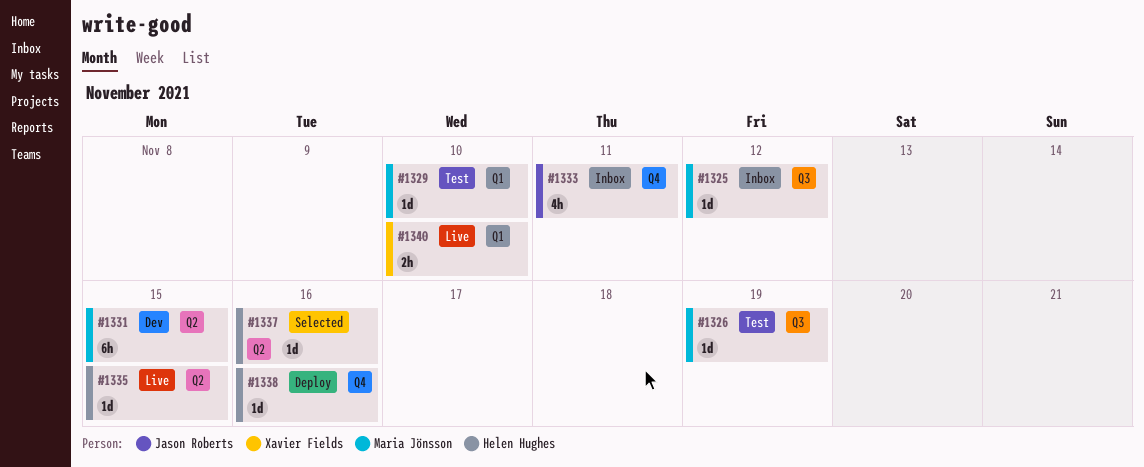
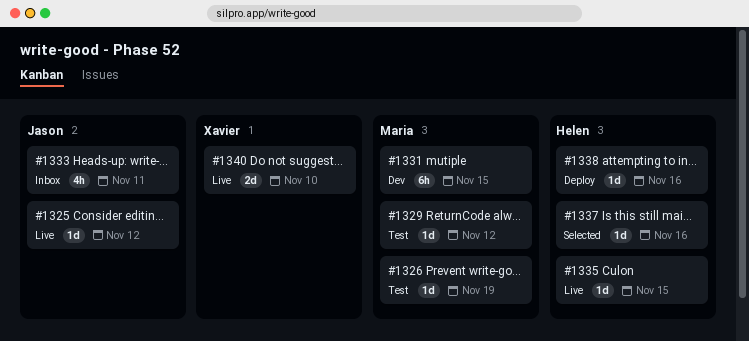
#1325, status: Inbox -> Live
#1325, owner: Maria Jönsson -> Jason Roberts
#1329, due: Nov 10 -> Nov 12
#1340, estimate: 2h -> 2d

